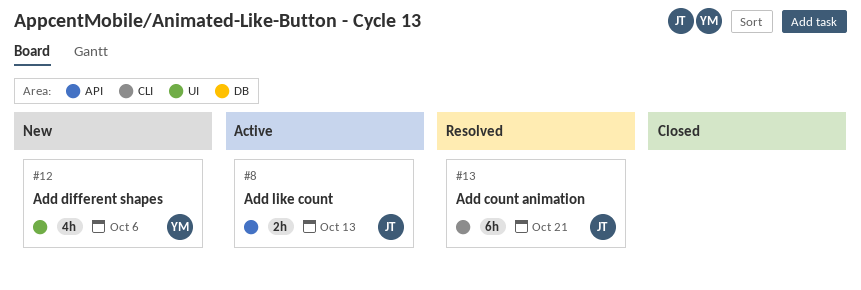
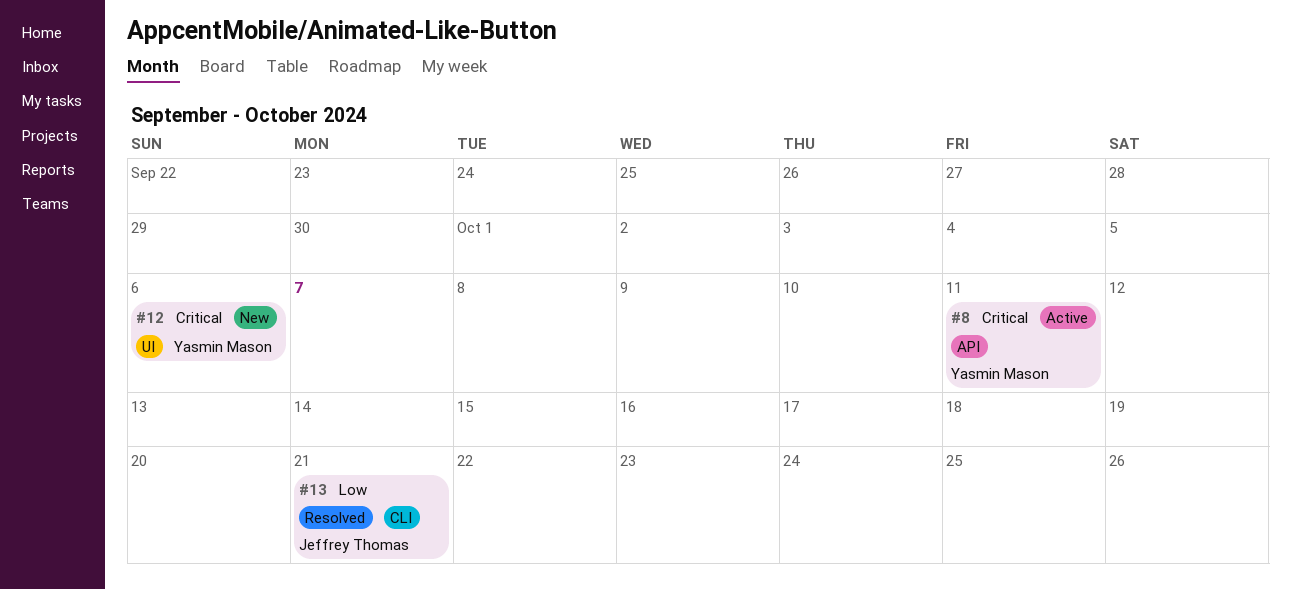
#8, owner: Jeffrey Thomas -> Yasmin Mason
#8, due: Oct 13 -> Oct 11

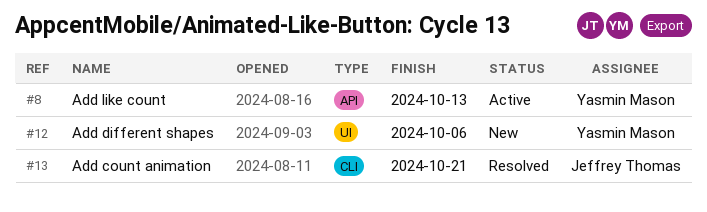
#8, due: Oct 11 -> Oct 13

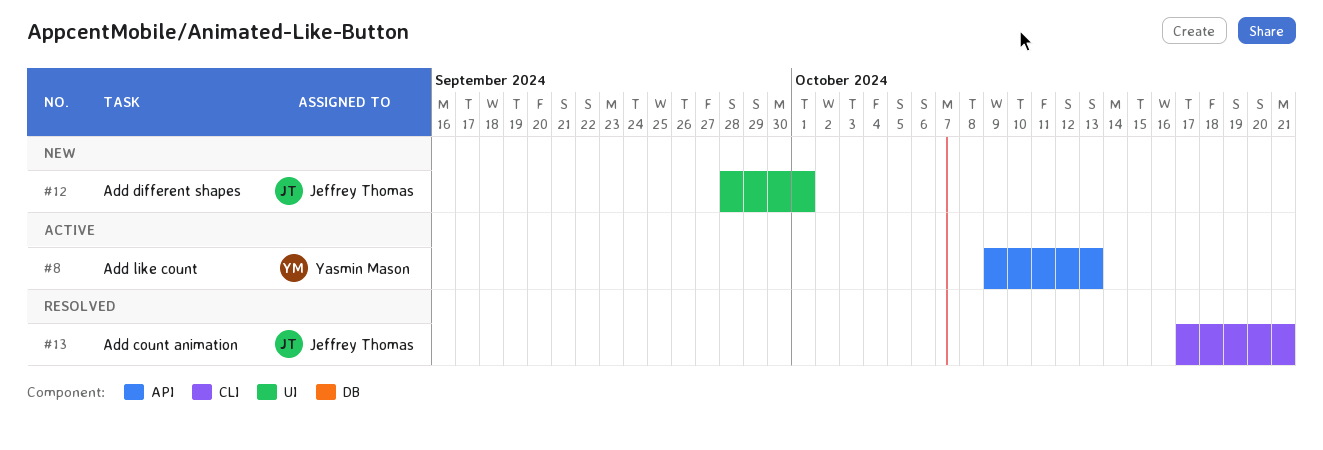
#12, owner: Yasmin Mason -> Jeffrey Thomas
#12, due: Oct 6 -> Oct 1

